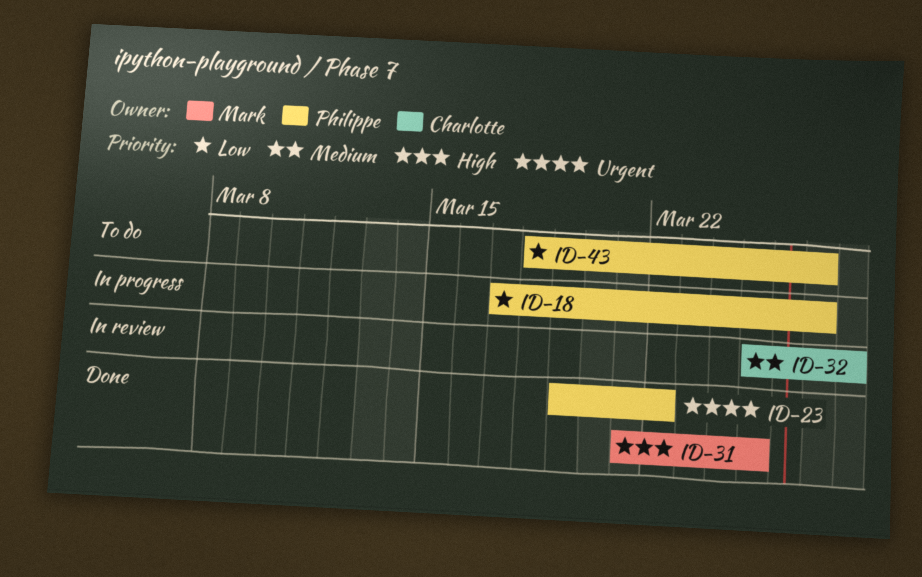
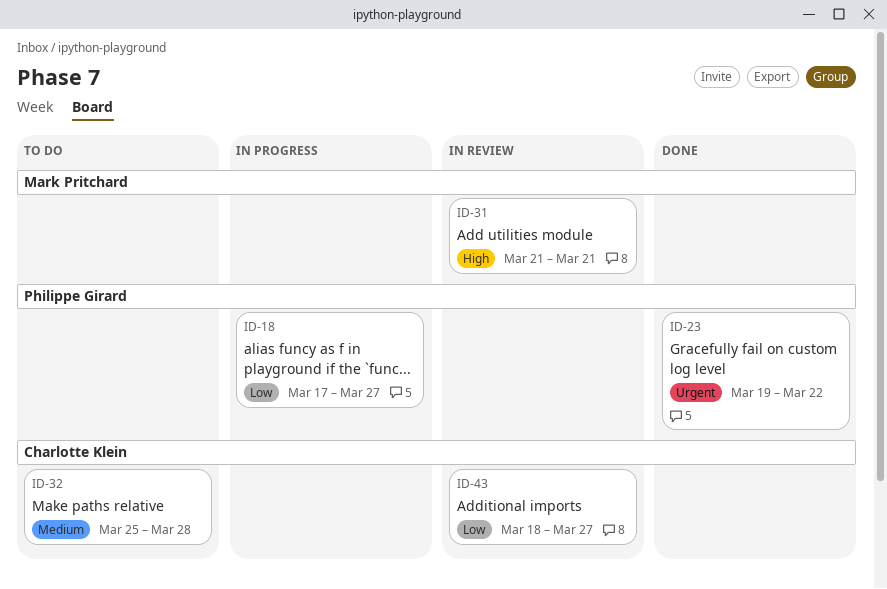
ID-31, status: Done -> In review
ID-31, due: Mar 25 -> Mar 21
ID-32, status: In review -> To do
ID-43, status: To do -> In review
ID-43, owner: Philippe Girard -> Charlotte Klein

